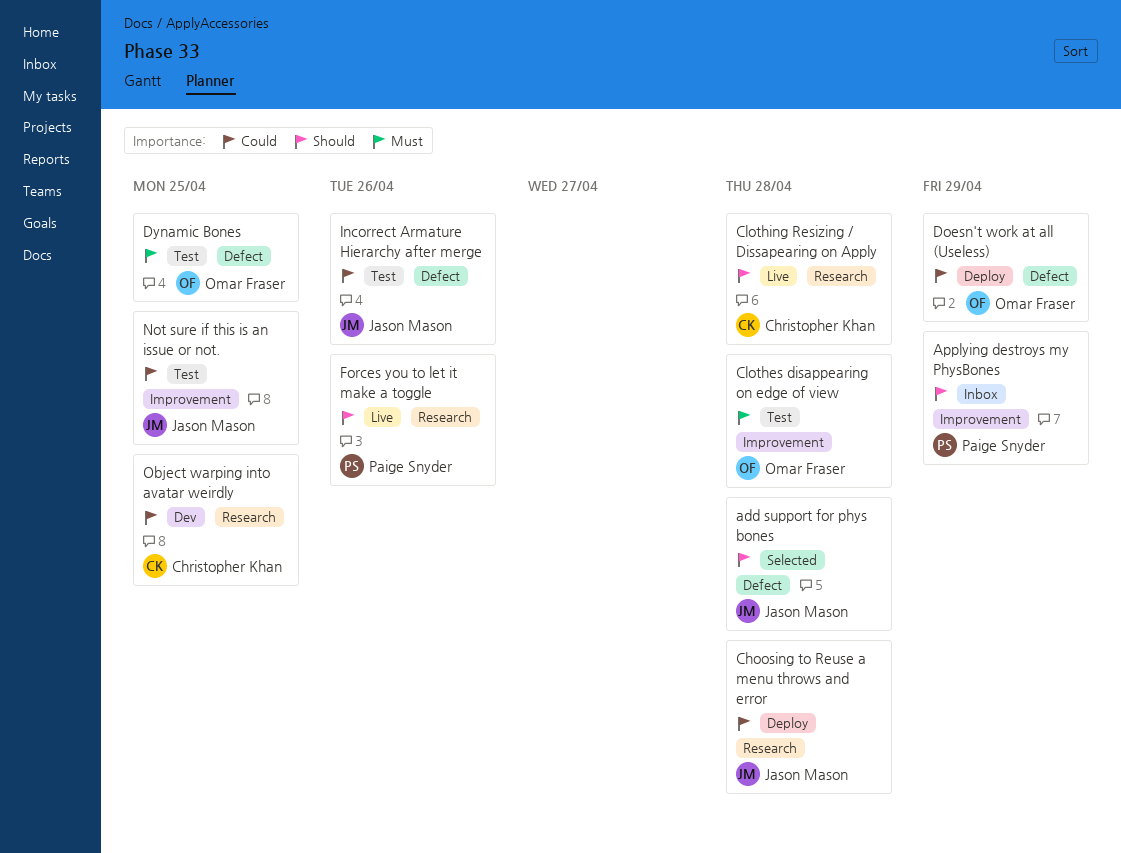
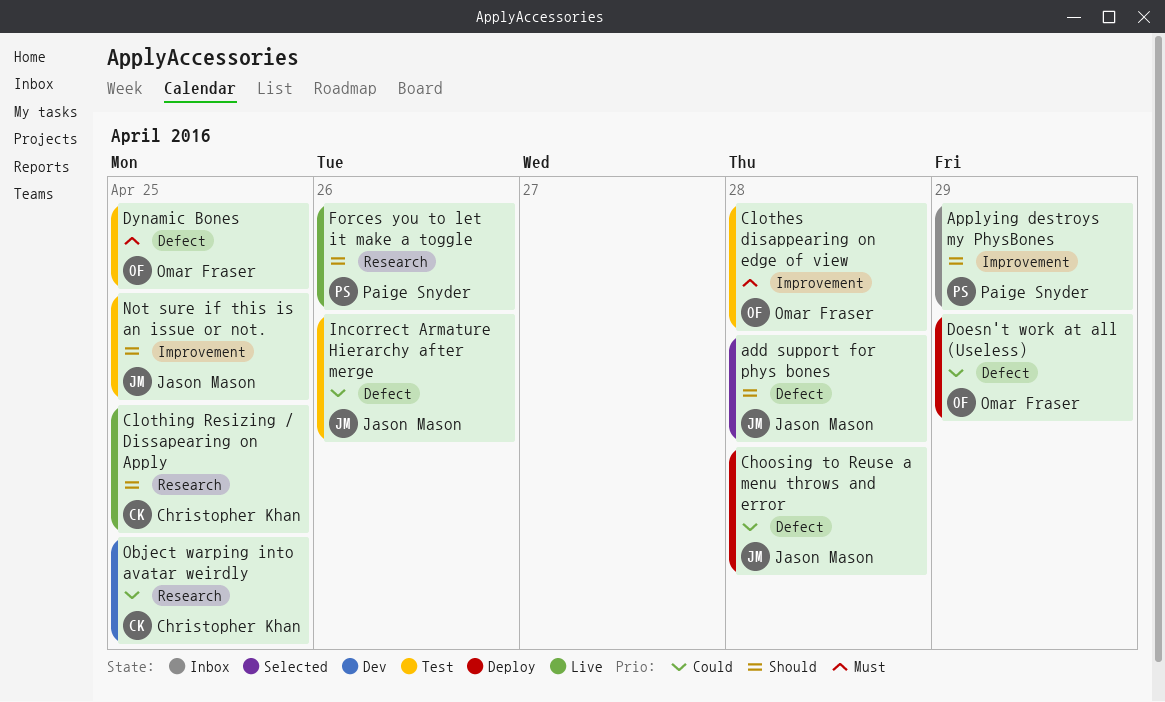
Choosing to Reuse a menu throws and error, label: Research -> Defect
Clothing Resizing / Dissapearing on Apply, due: Apr 28 -> Apr 25
Not sure if this is an issue or not., priority: Could -> Should

